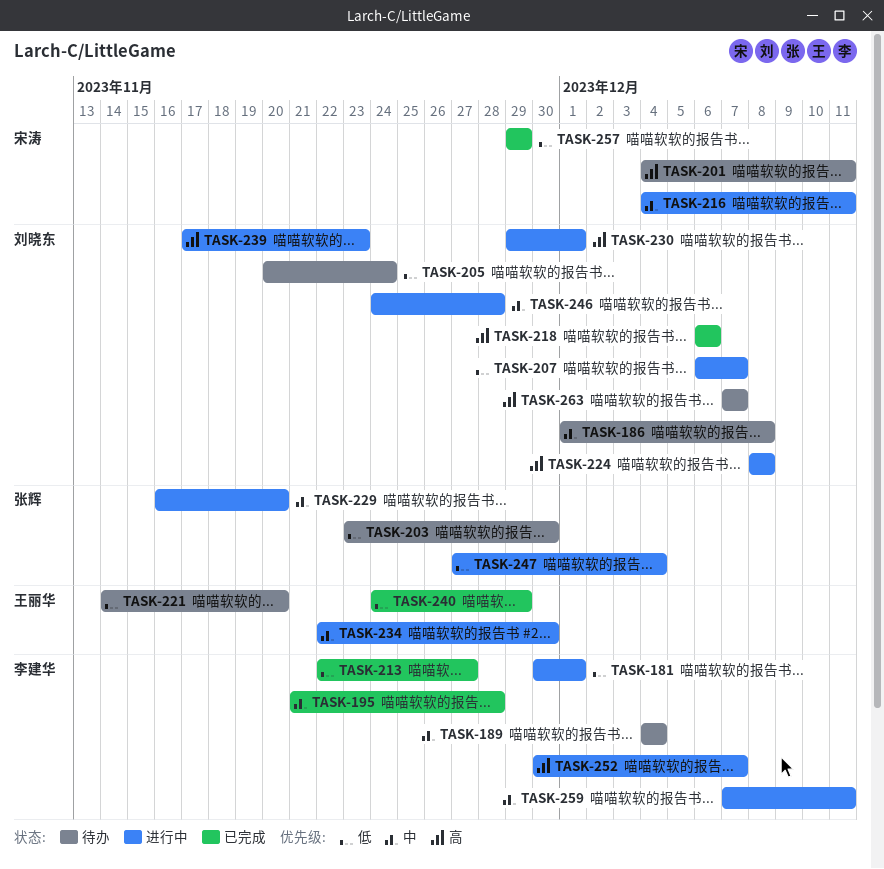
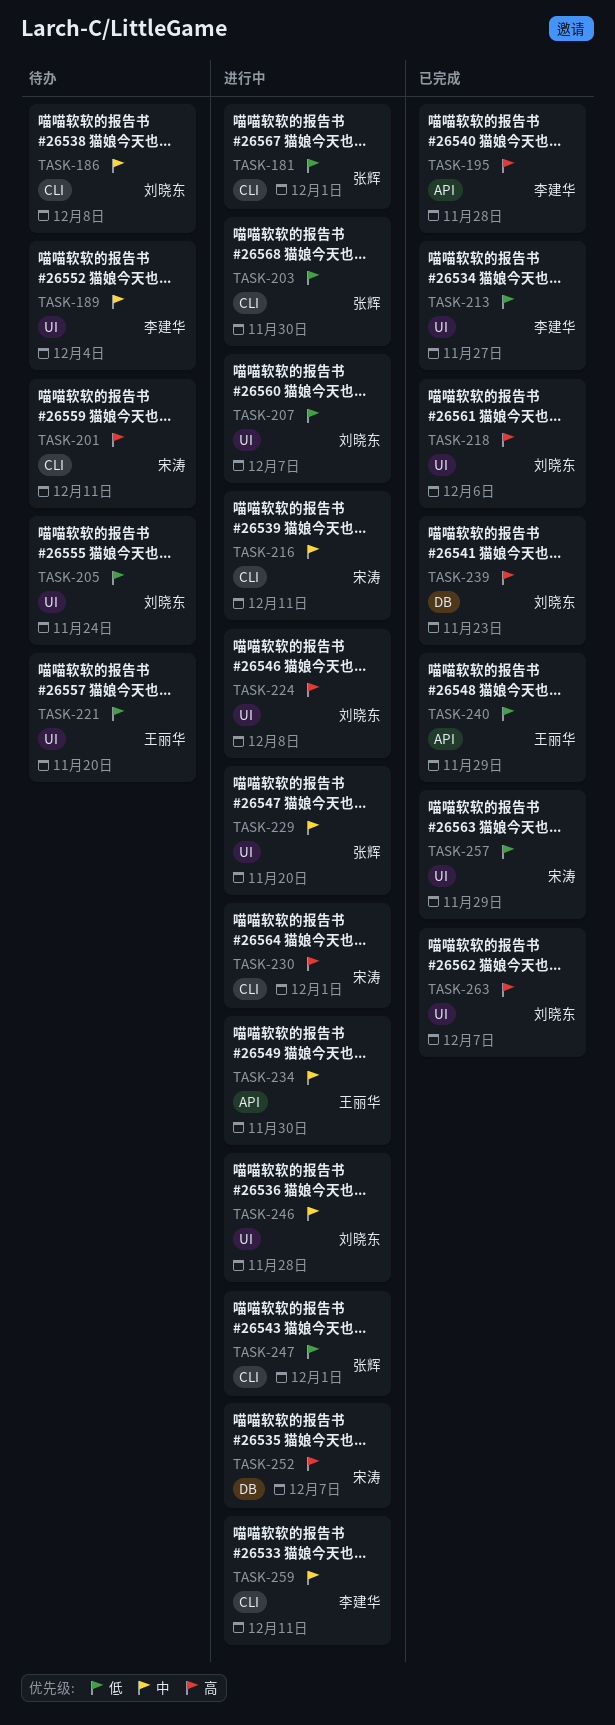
TASK-181, owner: 李建华 -> 张辉
TASK-195, priority: 中 -> 高
TASK-203, status: 待办 -> 进行中
TASK-230, owner: 刘晓东 -> 宋涛
TASK-239, status: 进行中 -> 已完成
TASK-247, due: Dec 4 -> Dec 1
TASK-252, owner: 李建华 -> 宋涛
TASK-263, status: 待办 -> 已完成

